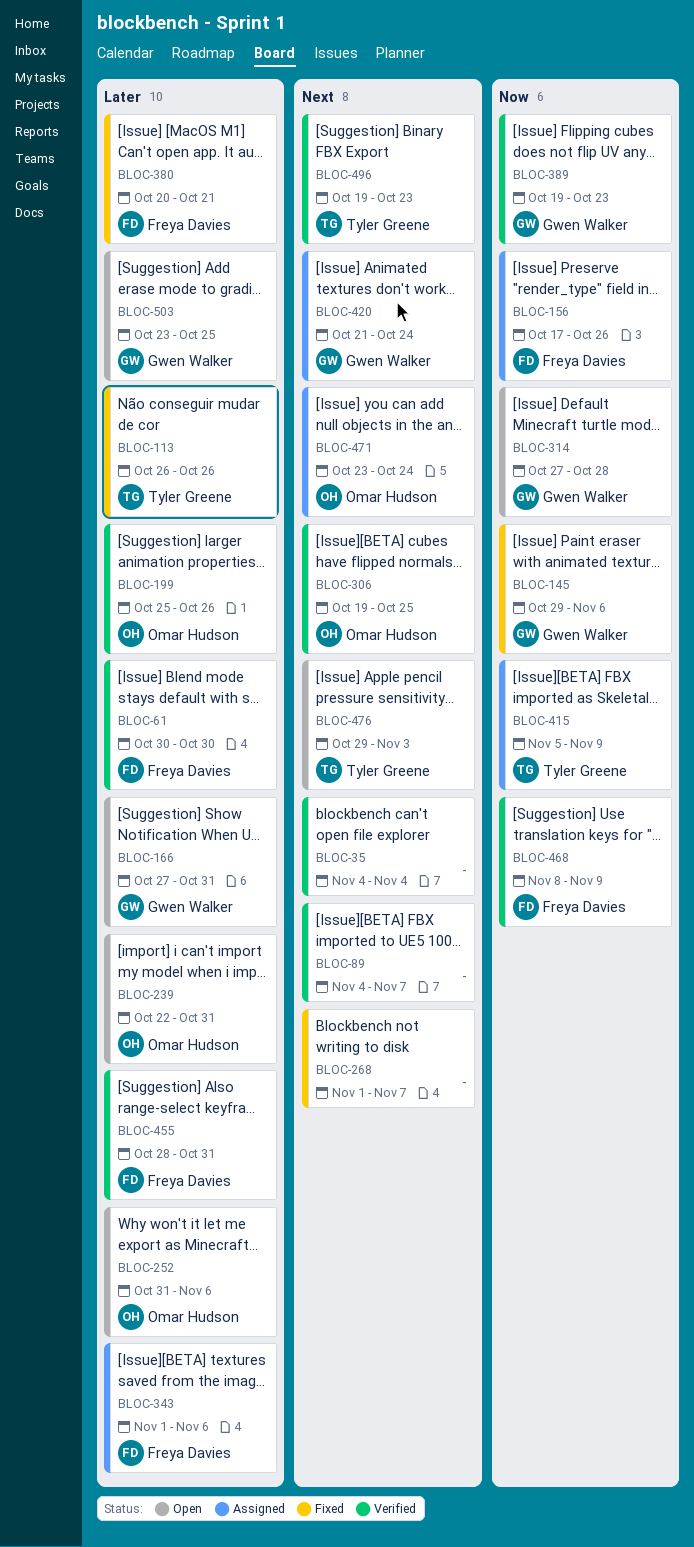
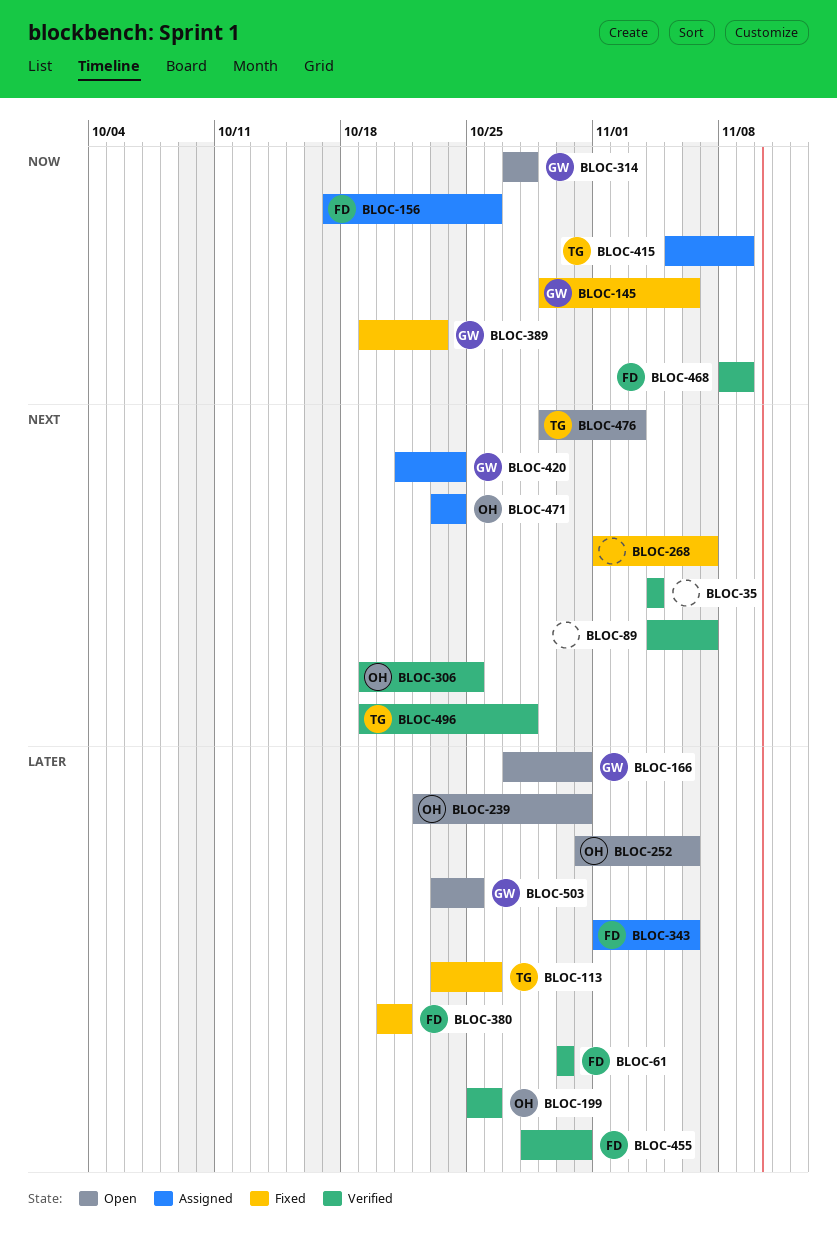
BLOC-113, start: Oct 26 -> Oct 23
BLOC-389, status: Verified -> Fixed
BLOC-496, due: Oct 23 -> Oct 28

